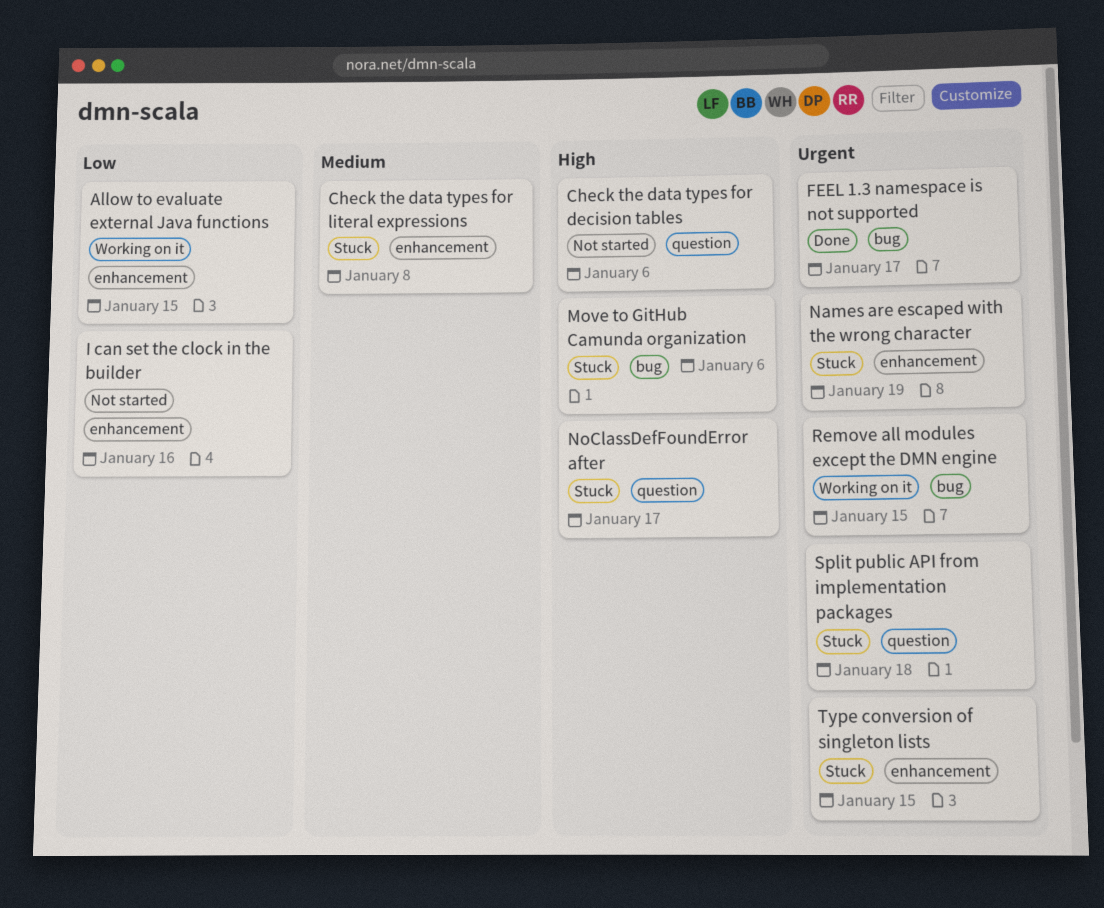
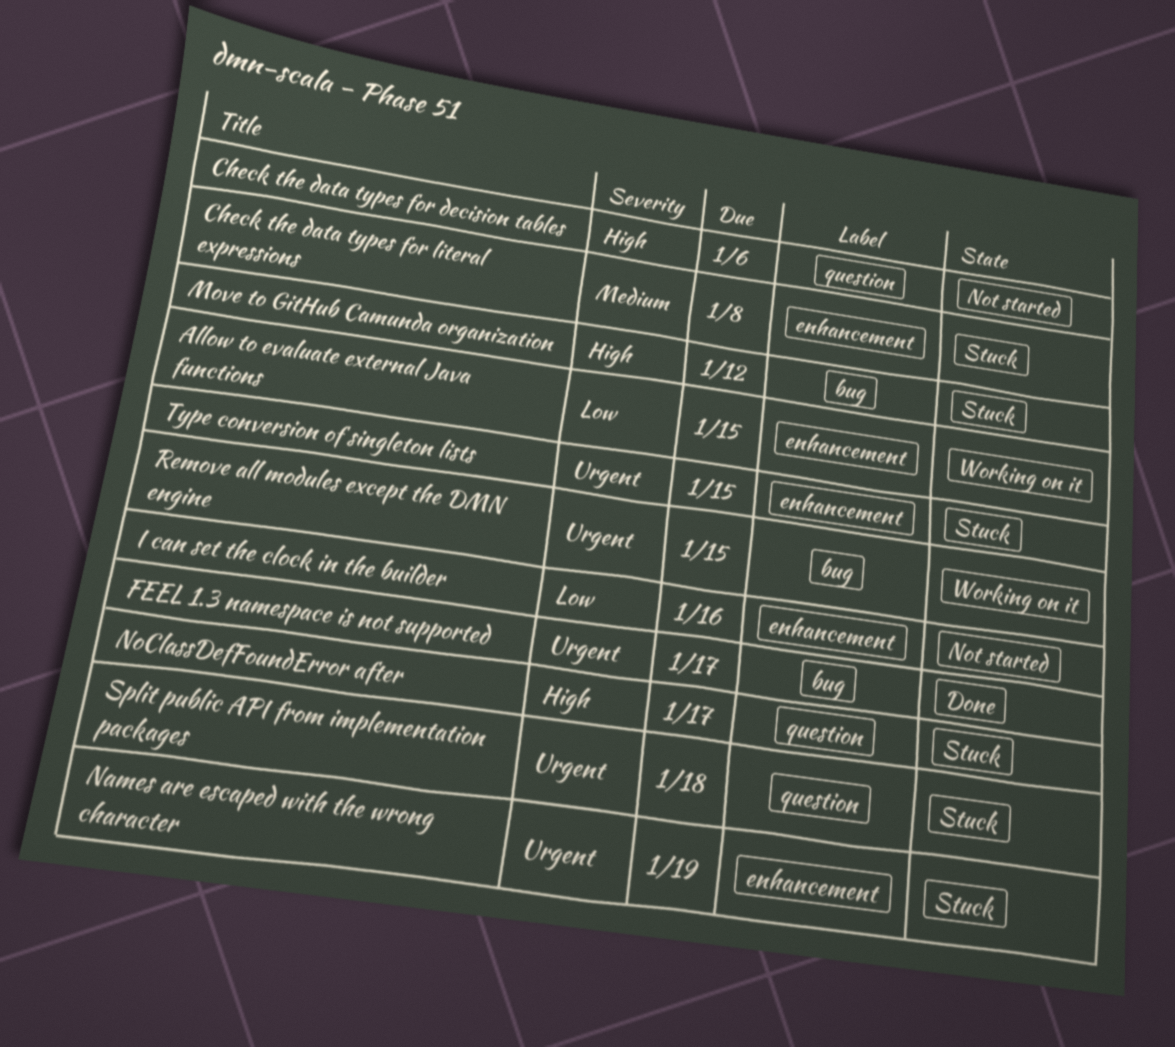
Move to GitHub Camunda organization, due: Jan 6 -> Jan 12

